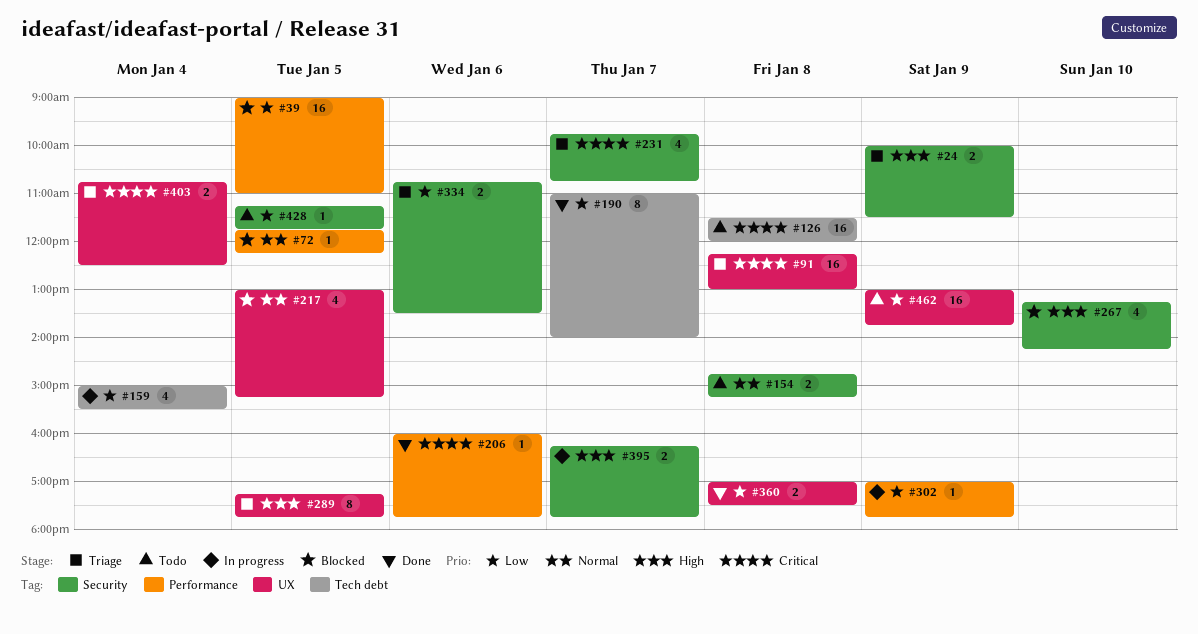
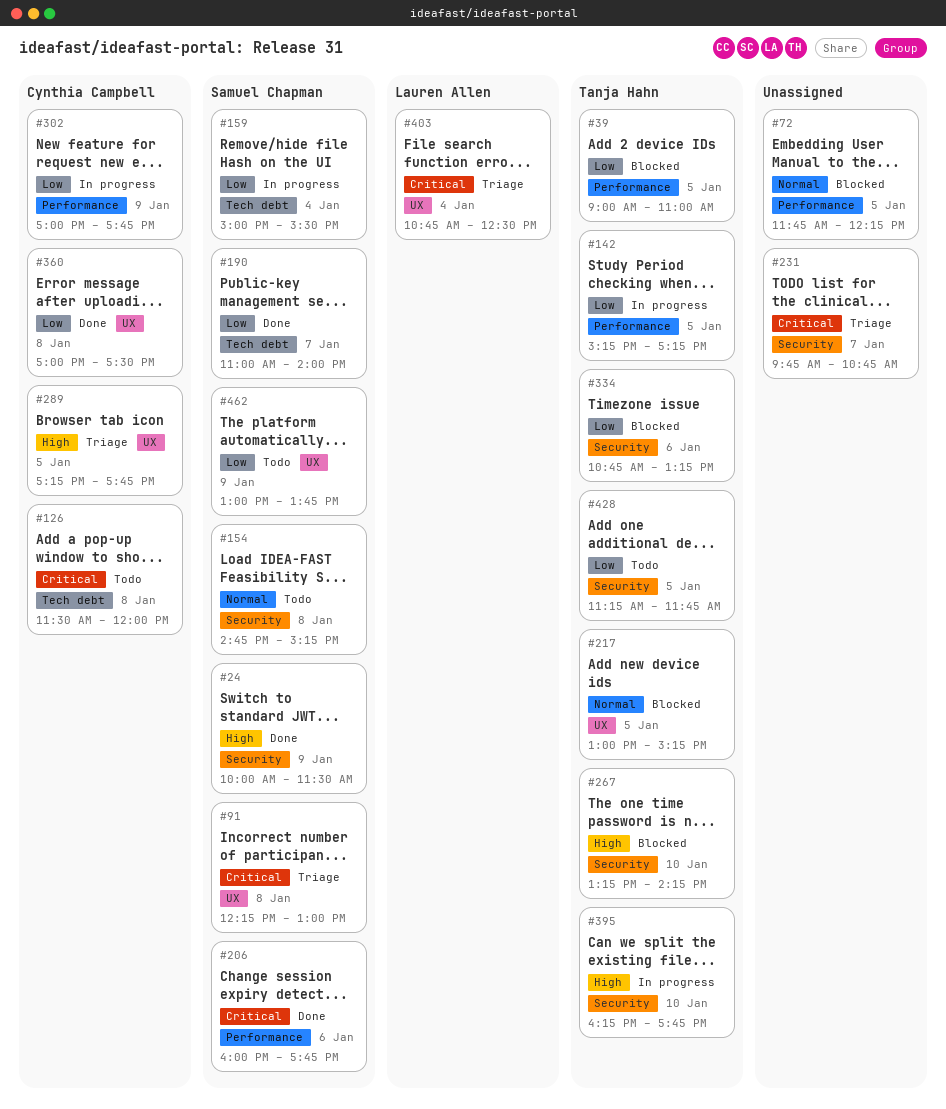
#24, status: Triage -> Done
#142: none -> present
#334, status: Triage -> Blocked
#334, ends: 13:30 -> 13:15
#395, day: Jan 7 -> Jan 10

